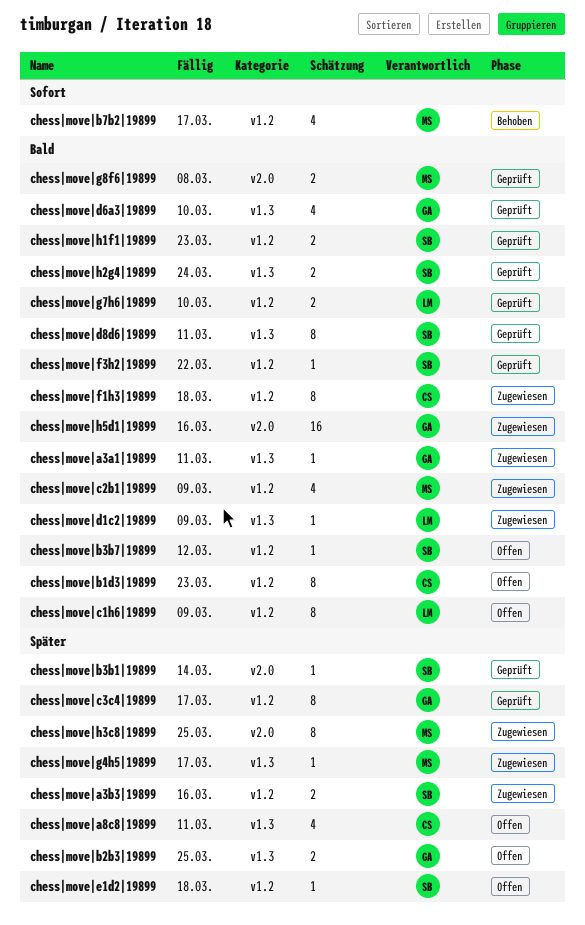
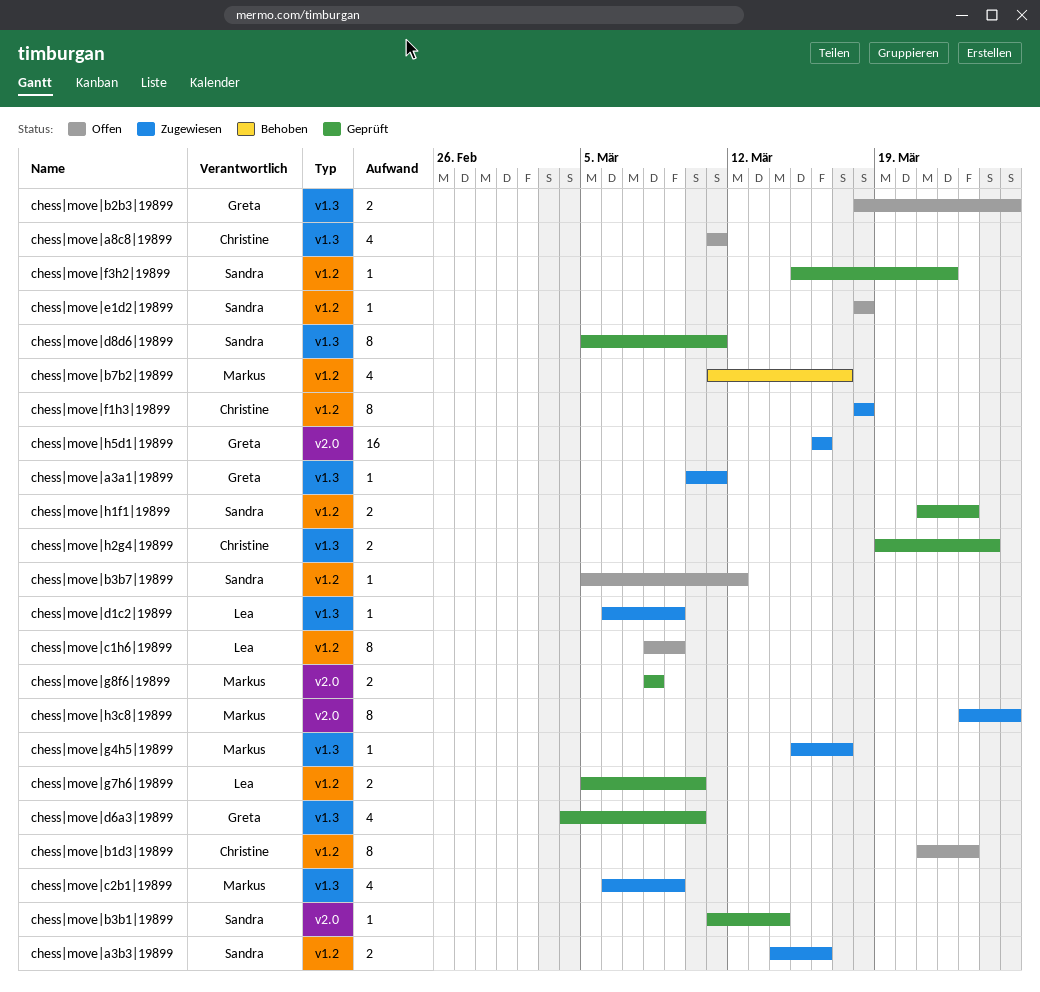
chess|move|c2b1|19899, label: v1.2 -> v1.3
chess|move|c3c4|19899: present -> none
chess|move|h2g4|19899, owner: Sandra -> Christine

